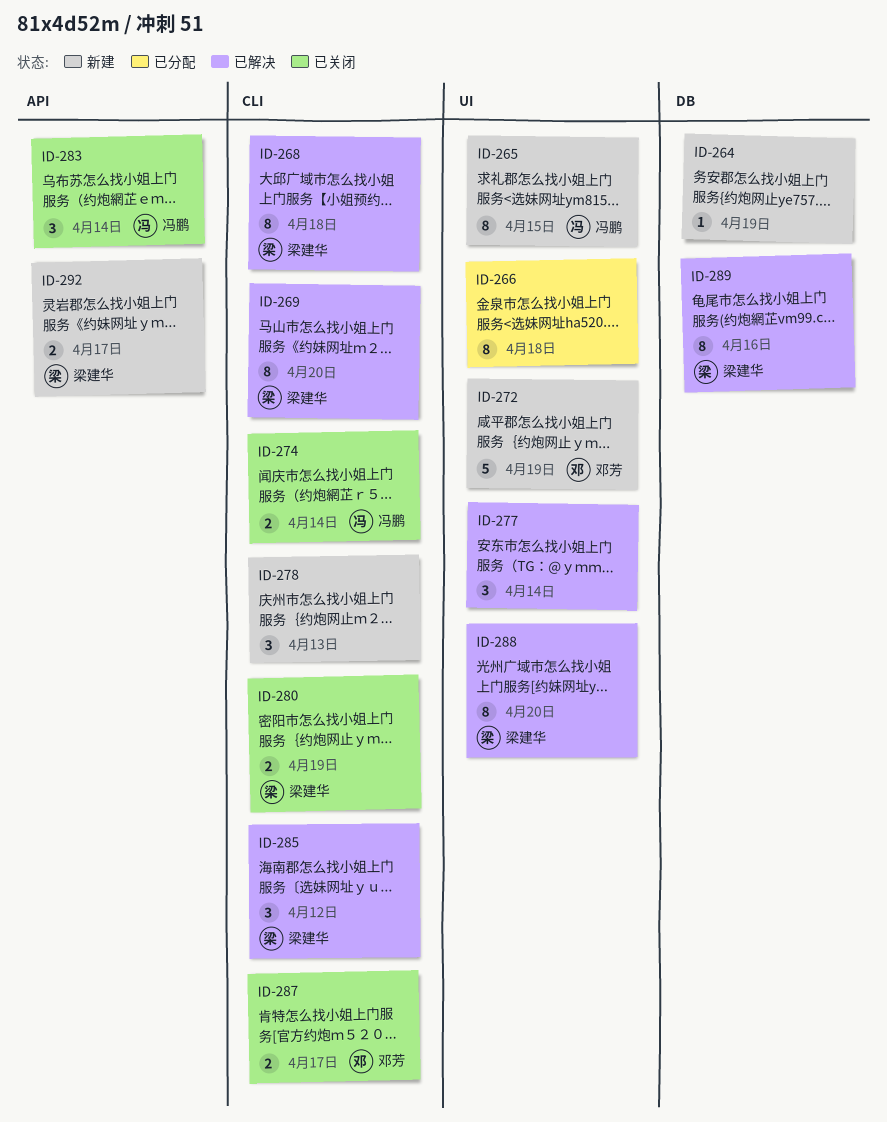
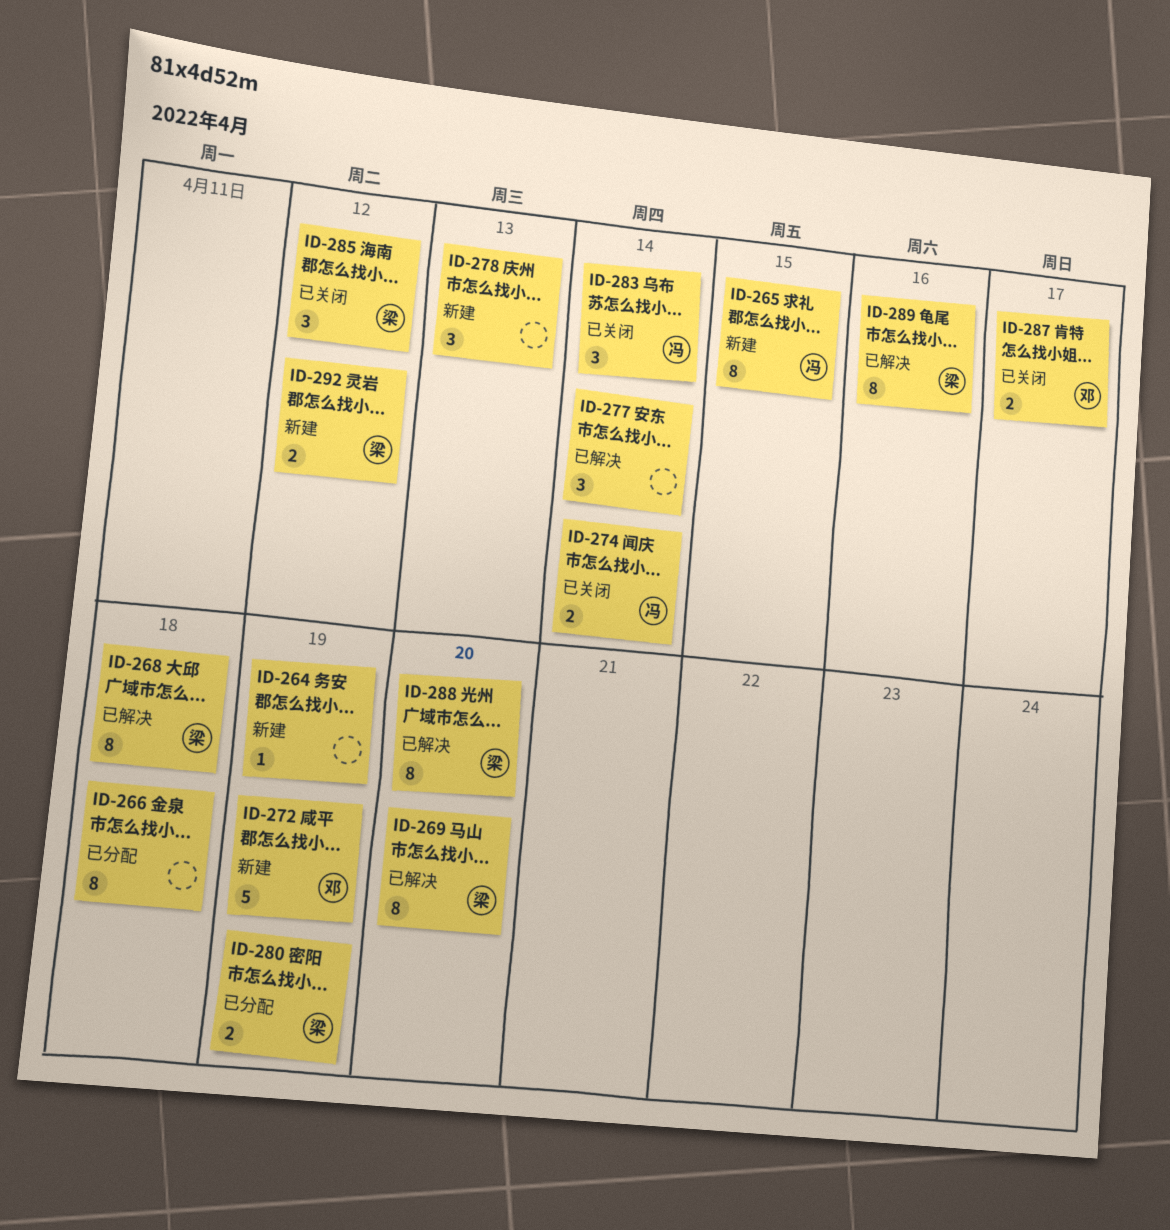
ID-280, status: 已关闭 -> 已分配
ID-285, status: 已解决 -> 已关闭
ID-292, due: Apr 17 -> Apr 12

